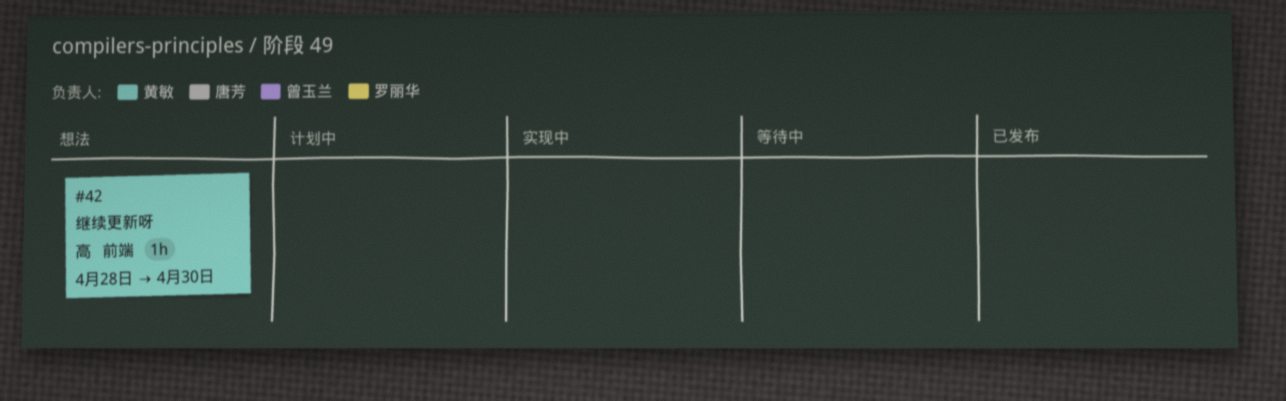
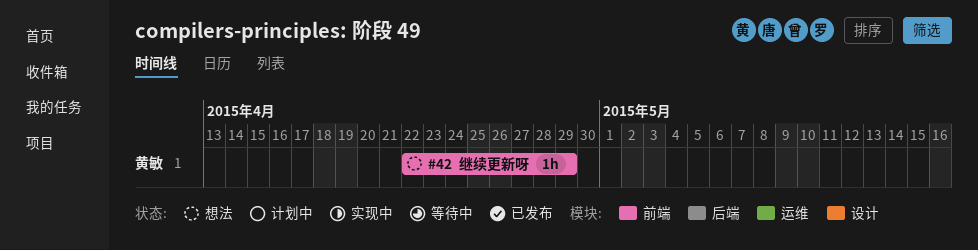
#42, start: Apr 28 -> Apr 22
#42, due: Apr 30 -> Apr 29

